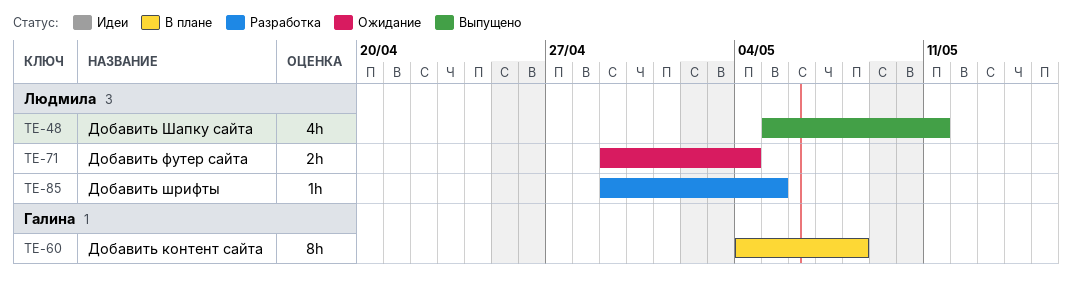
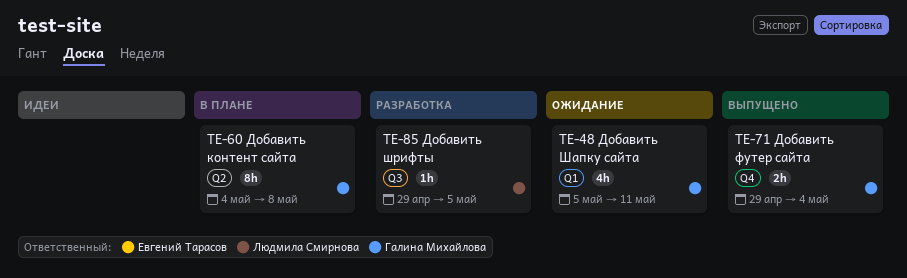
TE-48, status: Выпущено -> Ожидание
TE-48, owner: Людмила Смирнова -> Галина Михайлова
TE-71, status: Ожидание -> Выпущено
TE-71, owner: Людмила Смирнова -> Галина Михайлова

